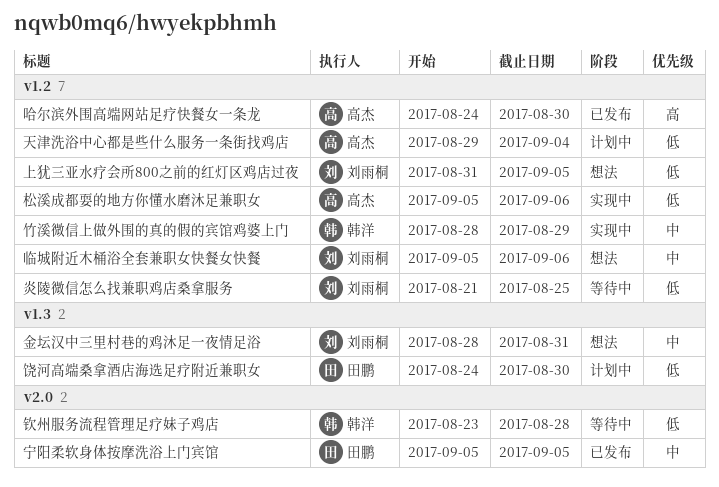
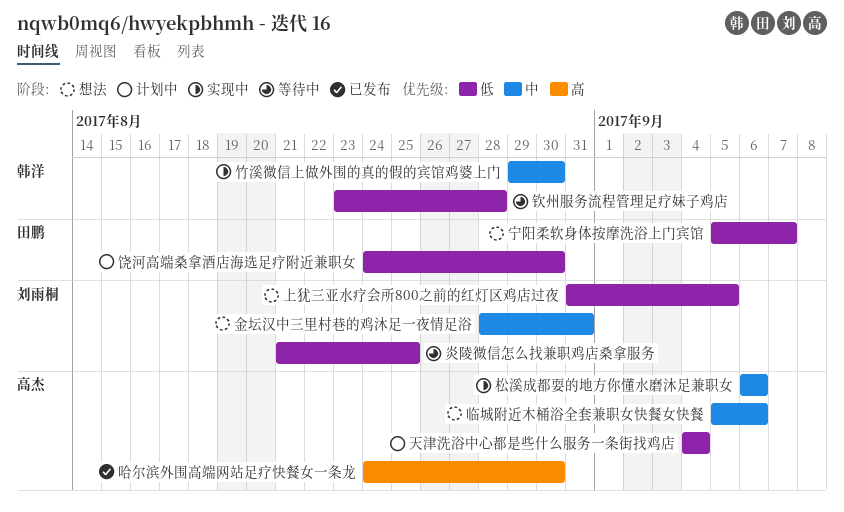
临城附近木桶浴全套兼职女快餐女快餐, owner: 刘雨桐 -> 高杰
天津洗浴中心都是些什么服务一条街找鸡店, start: Aug 29 -> Sep 4
宁阳柔软身体按摩洗浴上门宾馆, status: 已发布 -> 想法
宁阳柔软身体按摩洗浴上门宾馆, priority: 中 -> 低
宁阳柔软身体按摩洗浴上门宾馆, due: Sep 5 -> Sep 7
松溪成都耍的地方你懂水磨沐足兼职女, priority: 低 -> 中
松溪成都耍的地方你懂水磨沐足兼职女, start: Sep 5 -> Sep 6
竹溪微信上做外围的真的假的宾馆鸡婆上门, start: Aug 28 -> Aug 29
竹溪微信上做外围的真的假的宾馆鸡婆上门, due: Aug 29 -> Aug 30

